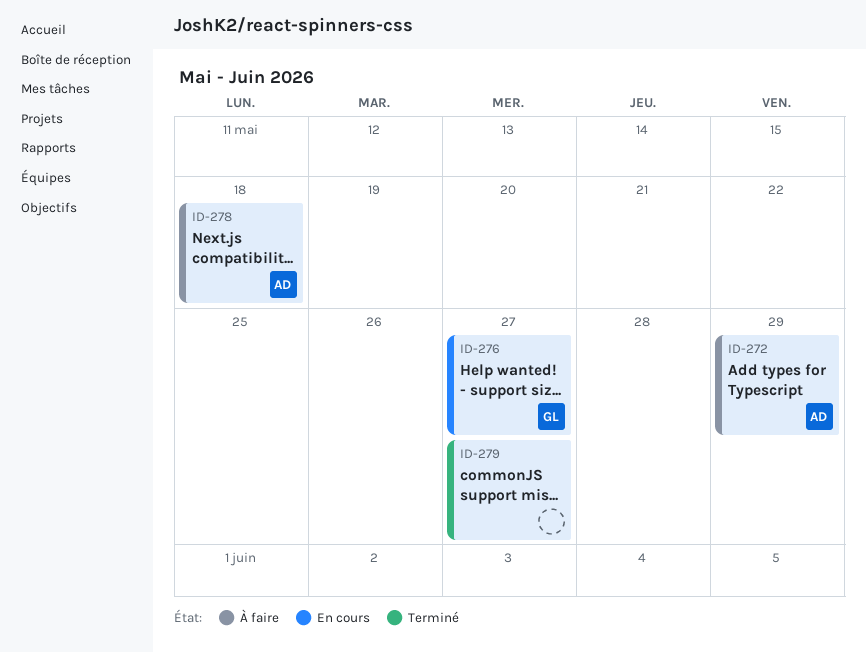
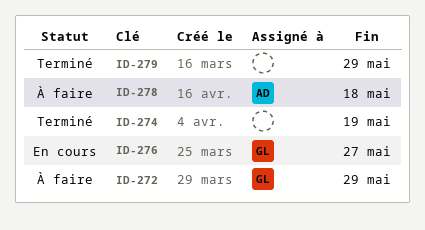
ID-272, owner: AD -> GL
ID-274: none -> present
ID-279, due: May 27 -> May 29

